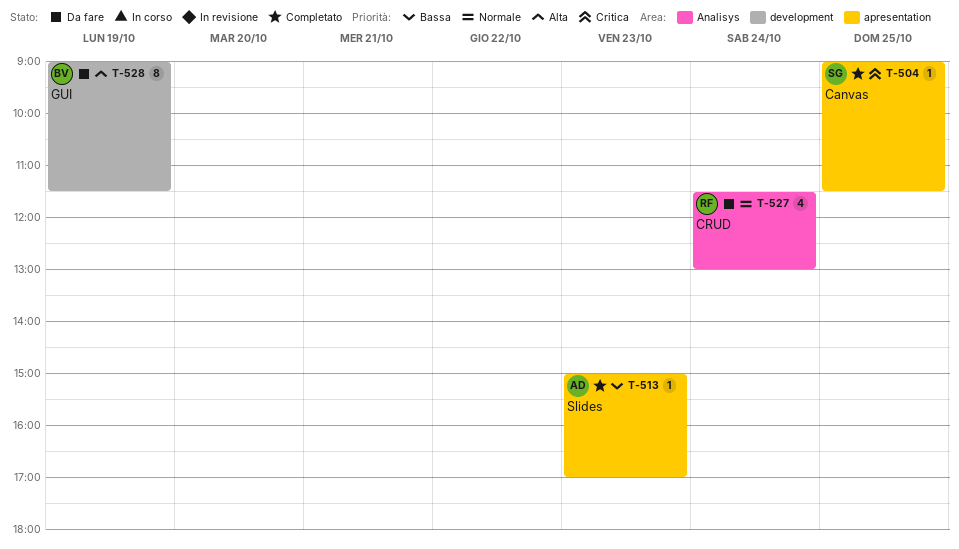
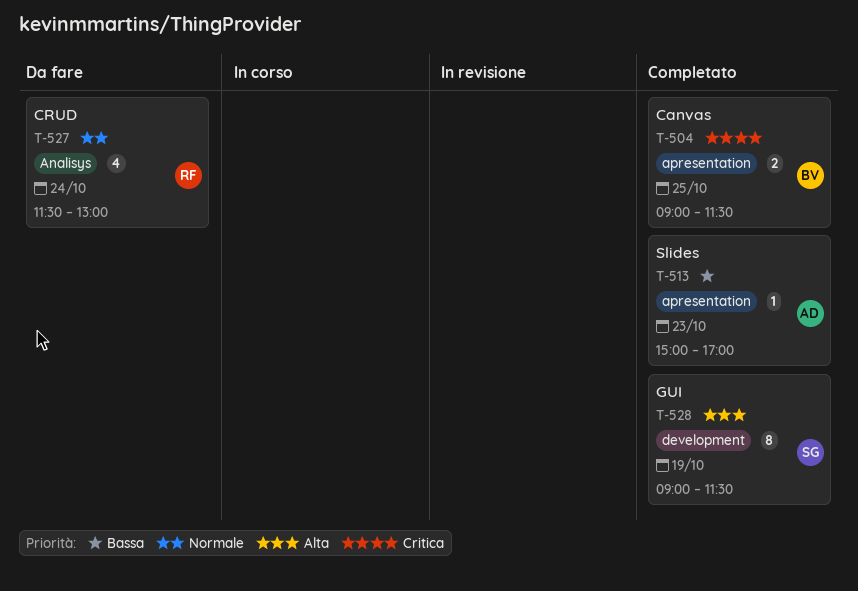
T-504, owner: SG -> BV
T-504, estimate: 1 -> 2
T-528, status: Da fare -> Completato
T-528, owner: BV -> SG

